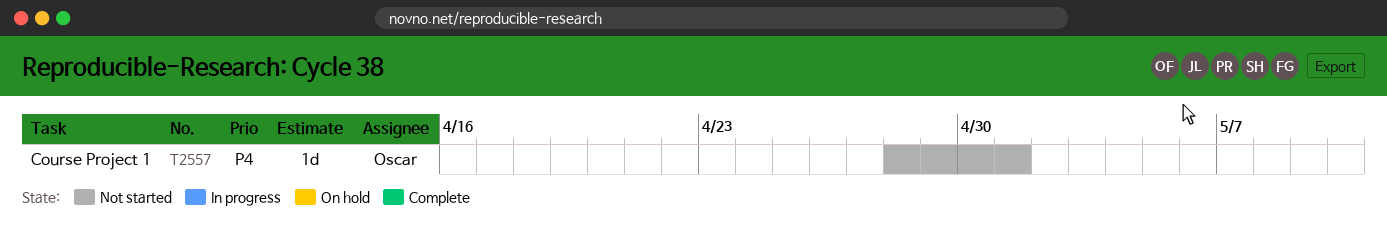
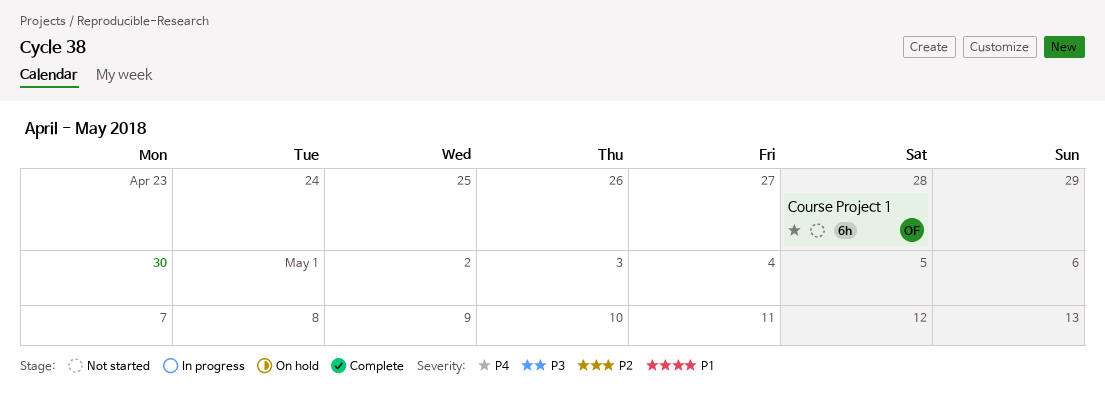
Course Project 1, estimate: 1d -> 6h
Course Project 1, due: May 1 -> Apr 28

